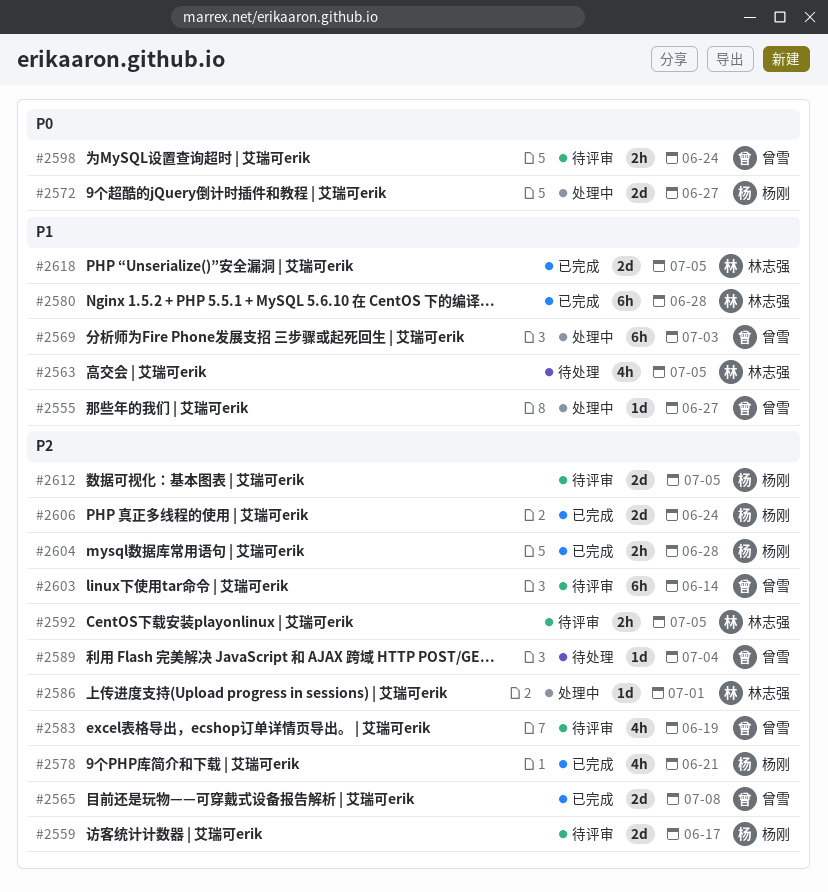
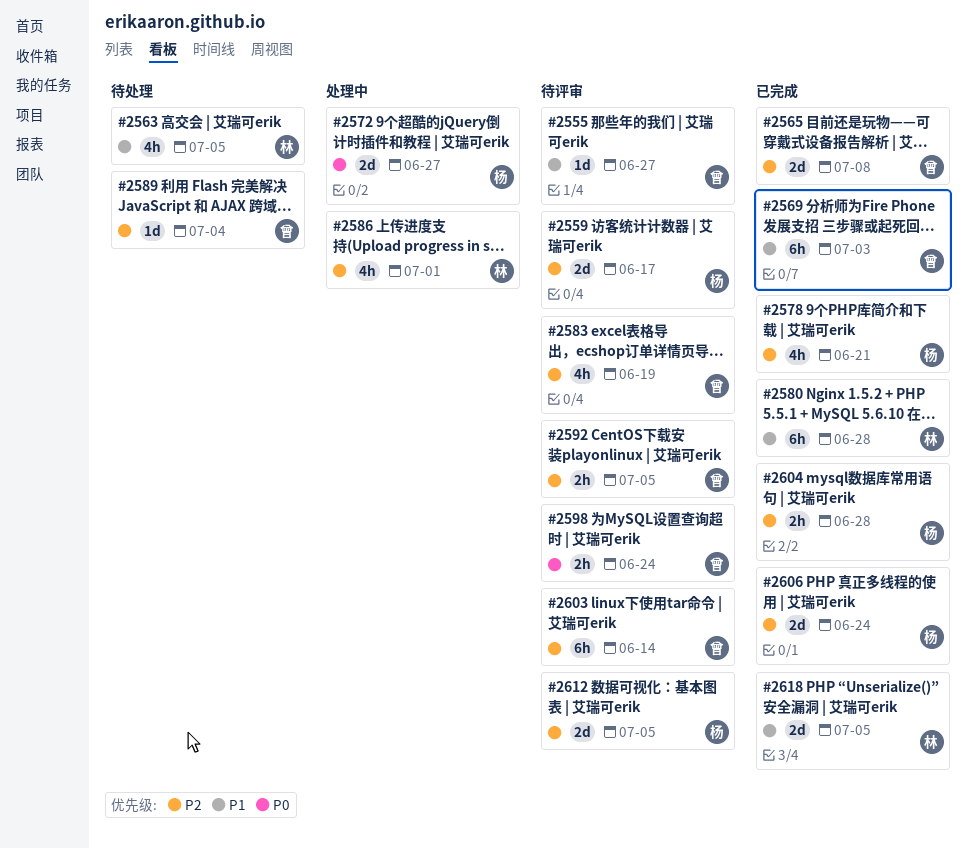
#2555, status: 处理中 -> 待评审
#2569, status: 处理中 -> 已完成
#2586, estimate: 1d -> 4h
#2592, owner: 林志强 -> 曾雪

